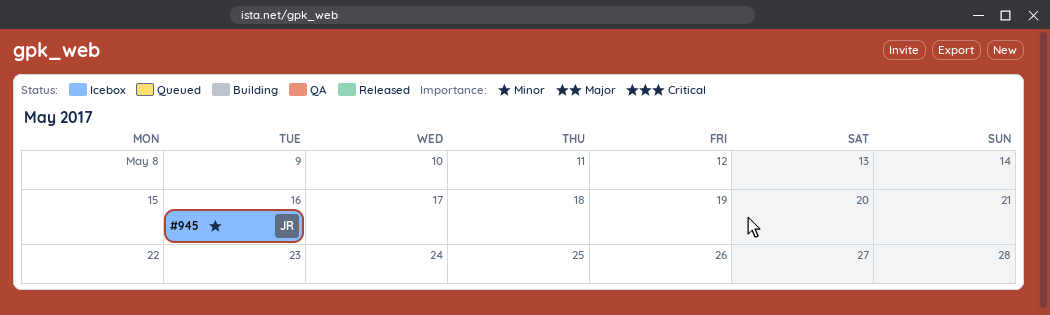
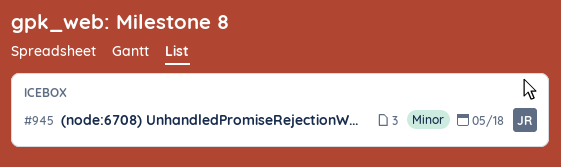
#945, due: May 16 -> May 18

